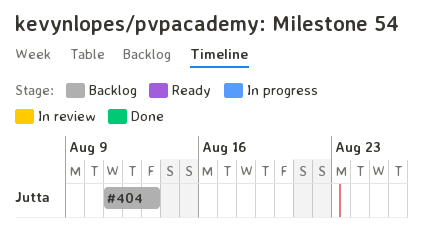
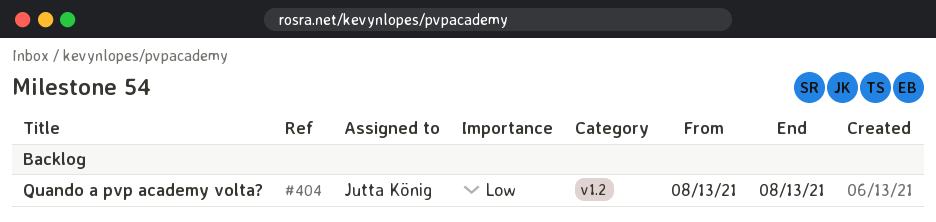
#404, start: Aug 11 -> Aug 13

